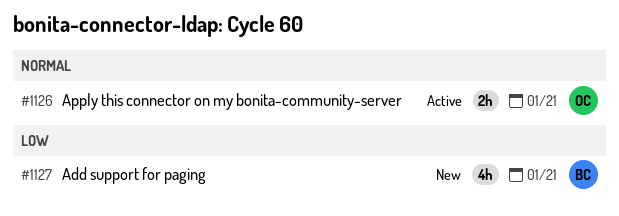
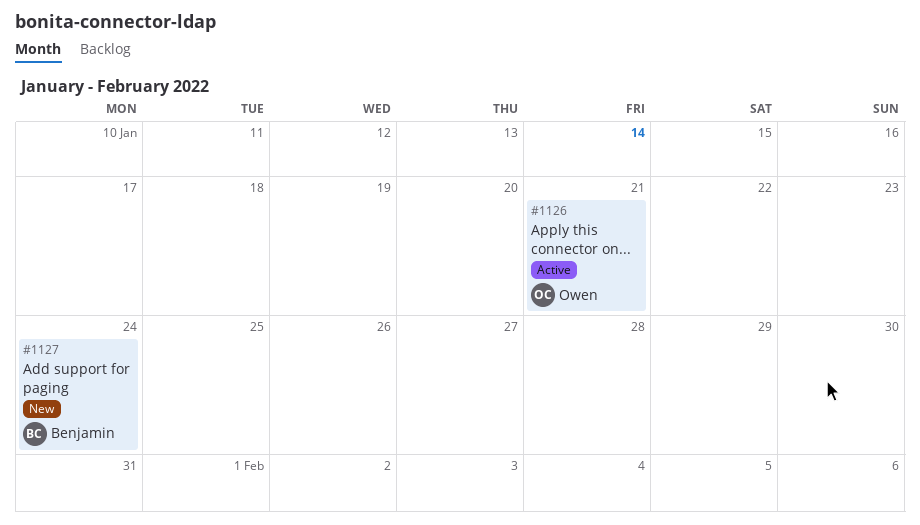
#1127, due: Jan 21 -> Jan 24

